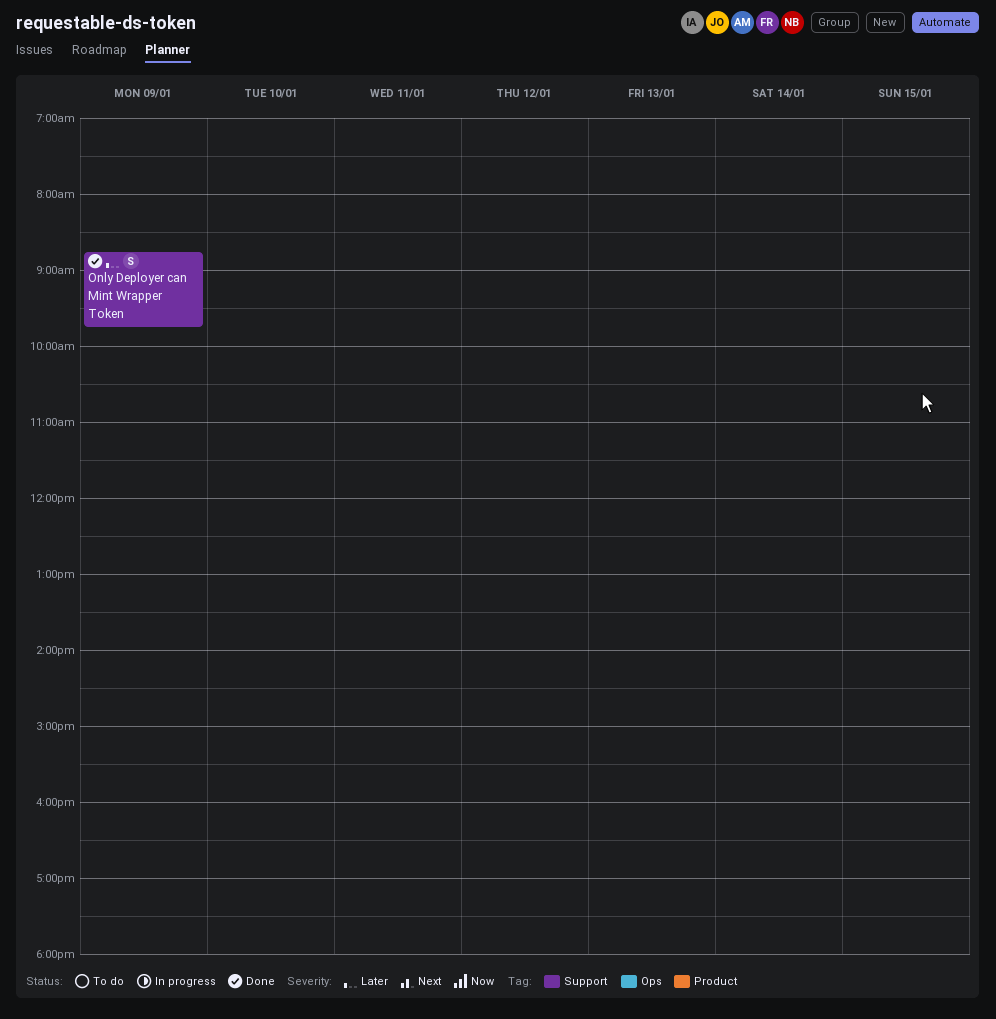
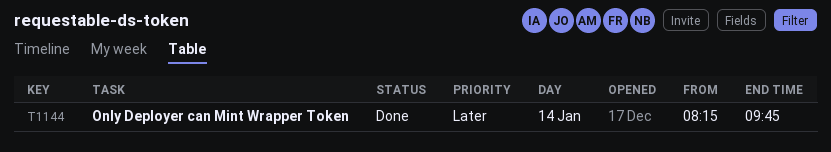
Only Deployer can Mint Wrapper Token, day: Jan 9 -> Jan 14
Only Deployer can Mint Wrapper Token, begins: 08:45 -> 08:15

